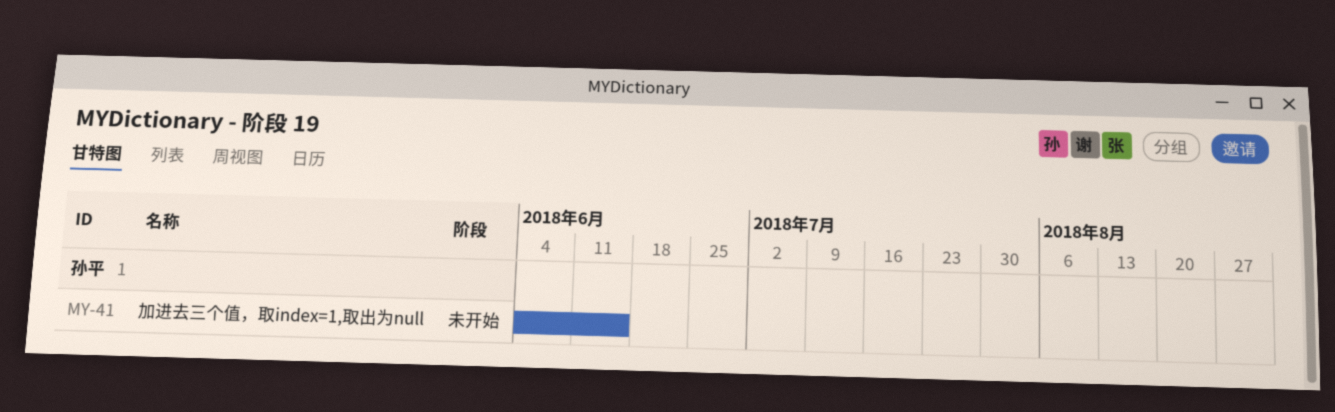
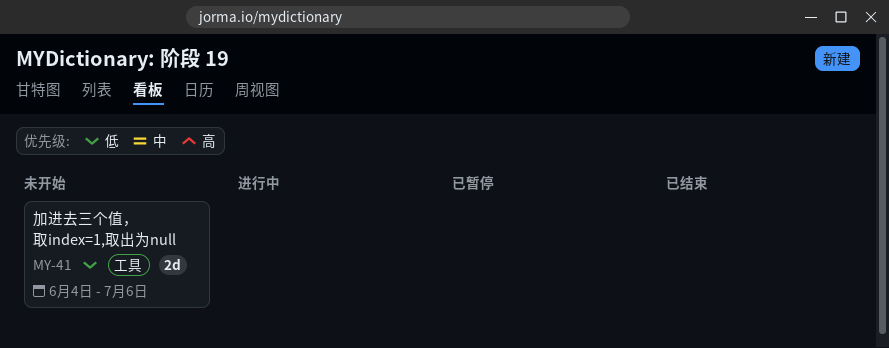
MY-41, due: Jun 15 -> Jul 6

